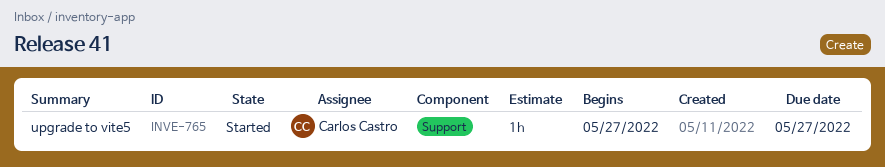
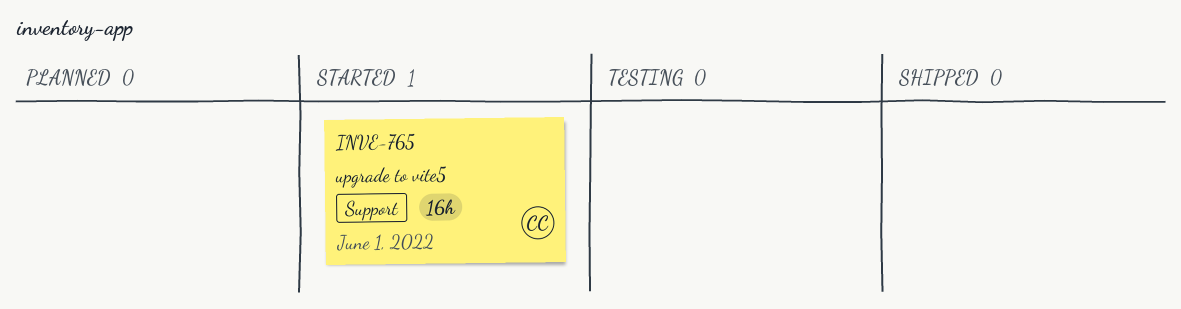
INVE-765, estimate: 1h -> 16h
INVE-765, due: May 27 -> Jun 1

